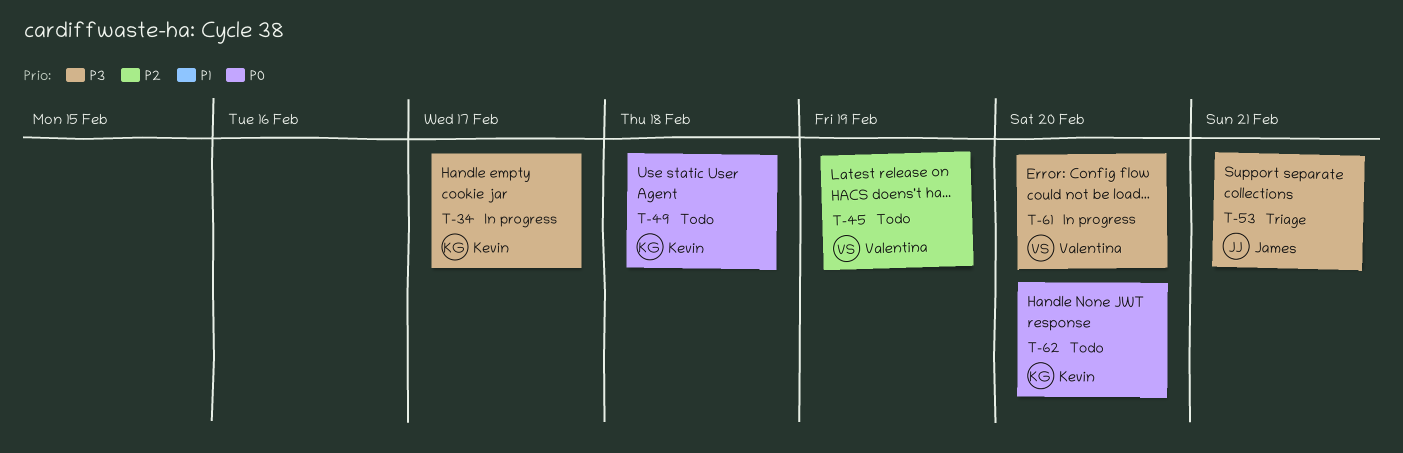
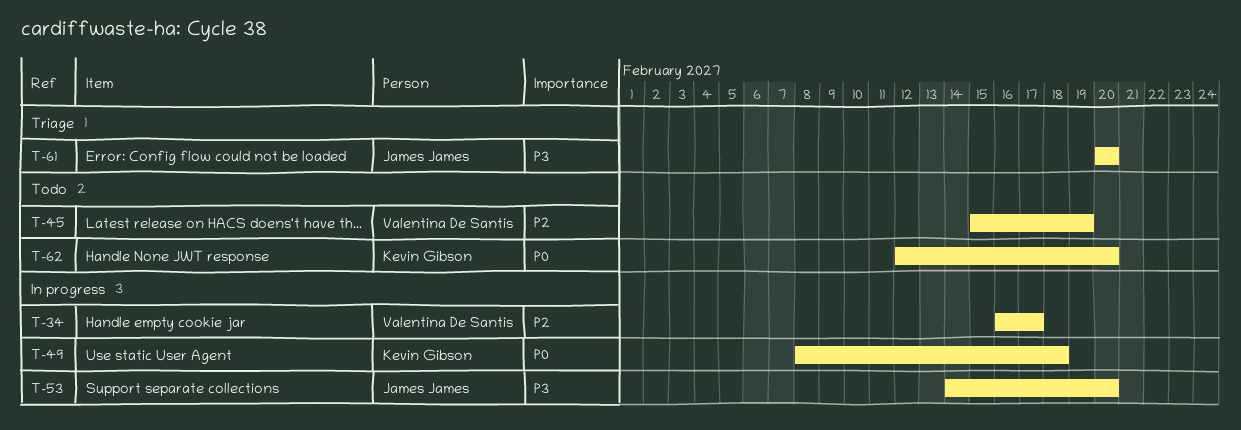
T-34, owner: Kevin Gibson -> Valentina De Santis
T-34, priority: P3 -> P2
T-49, status: Todo -> In progress
T-53, status: Triage -> In progress
T-53, due: Feb 21 -> Feb 20
T-61, status: In progress -> Triage
T-61, owner: Valentina De Santis -> James James

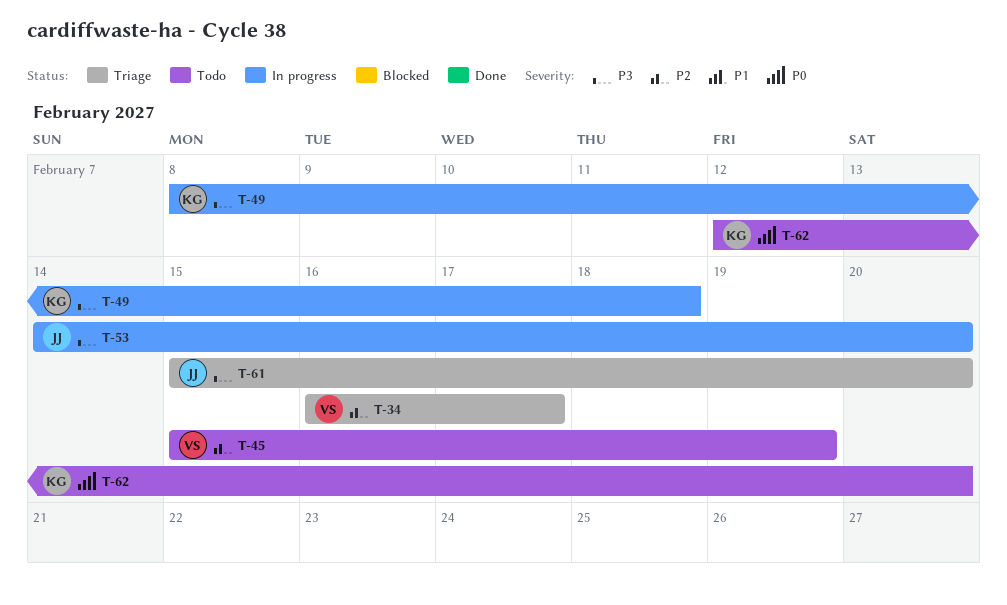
T-34, status: In progress -> Triage
T-49, priority: P0 -> P3
T-61, start: Feb 20 -> Feb 15

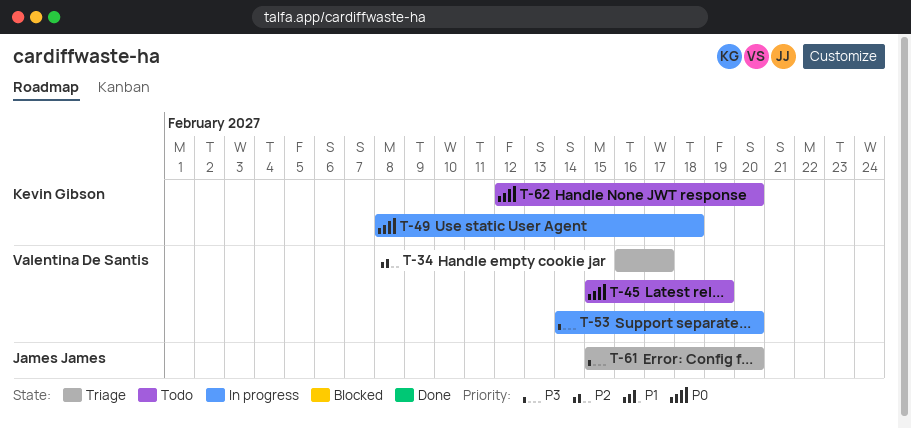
T-45, priority: P2 -> P0
T-49, priority: P3 -> P0
T-53, owner: James James -> Valentina De Santis

